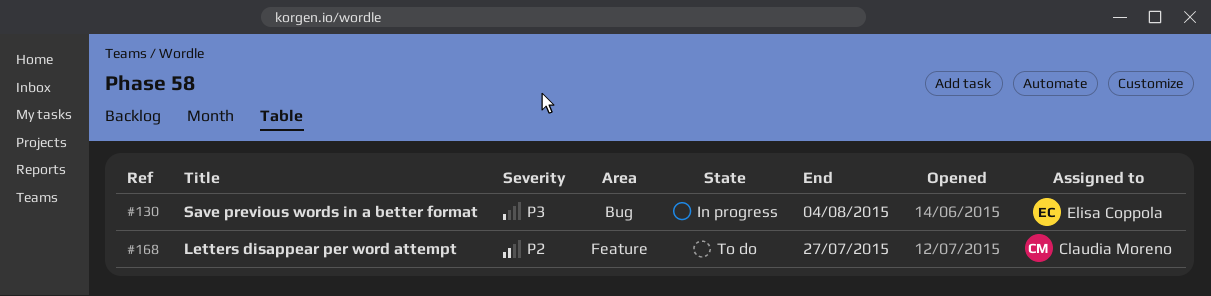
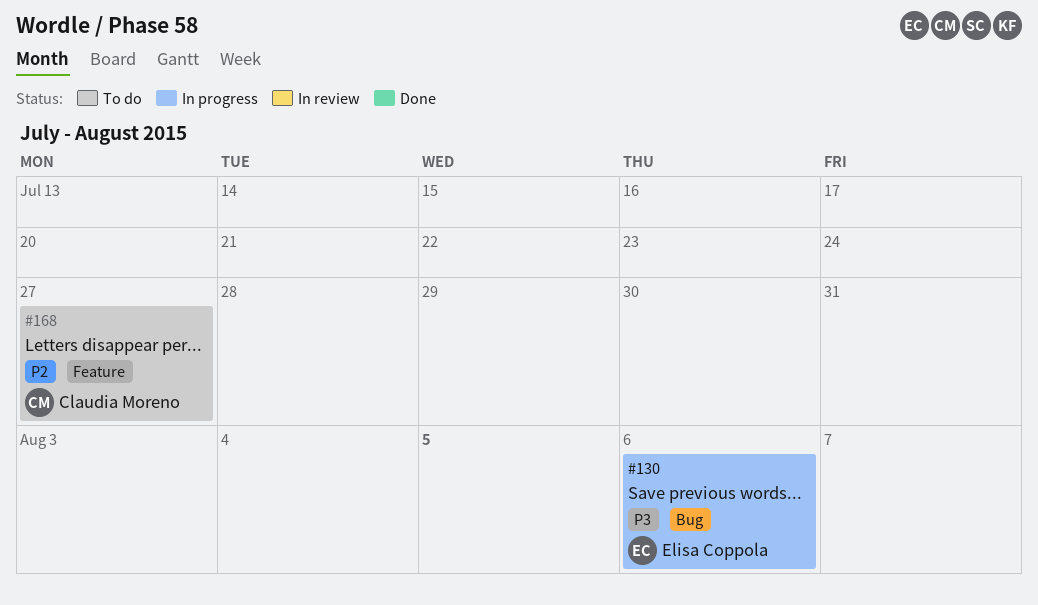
#130, due: Aug 4 -> Aug 6

